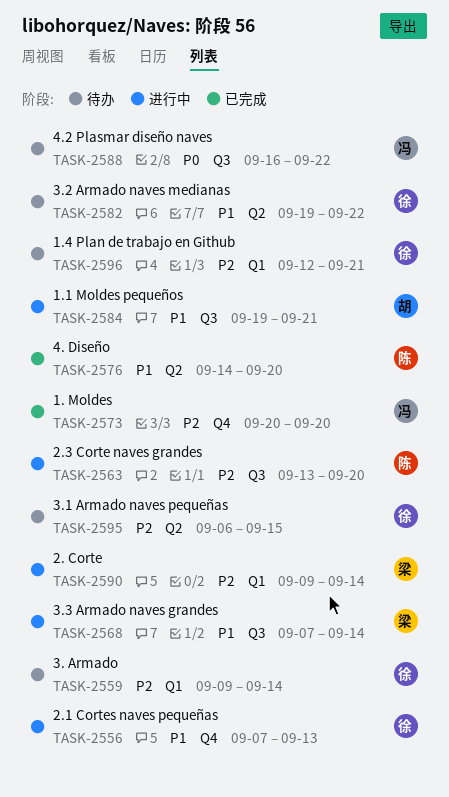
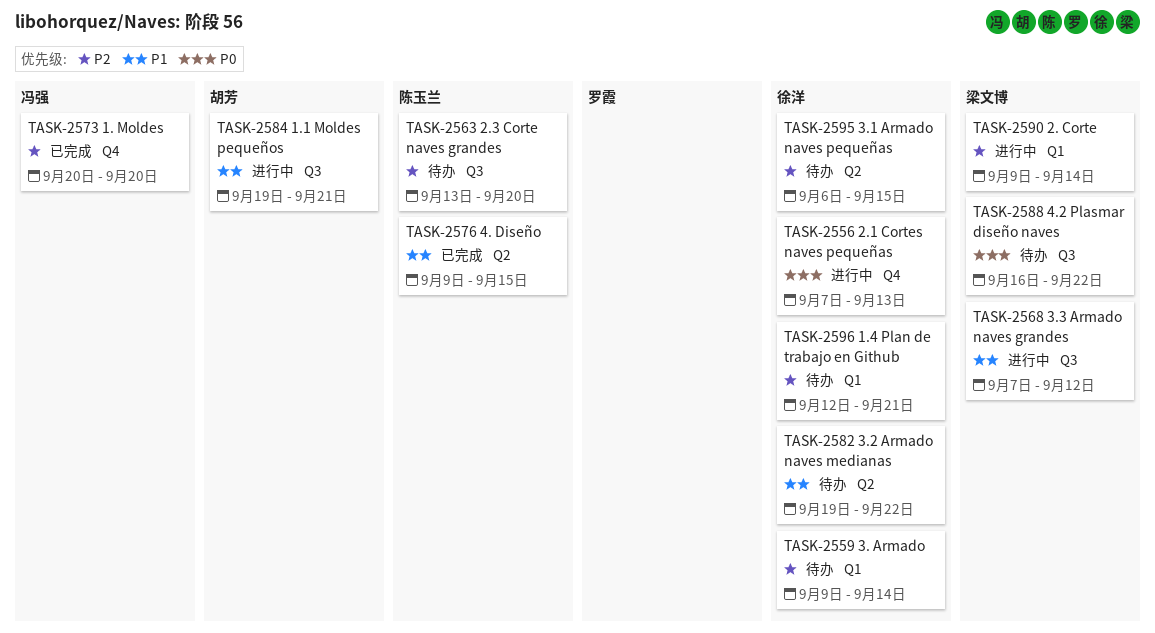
TASK-2556, priority: P1 -> P0
TASK-2563, status: 进行中 -> 待办
TASK-2568, due: Sep 14 -> Sep 12
TASK-2576, start: Sep 14 -> Sep 9
TASK-2576, due: Sep 20 -> Sep 15
TASK-2588, owner: 冯强 -> 梁文博

